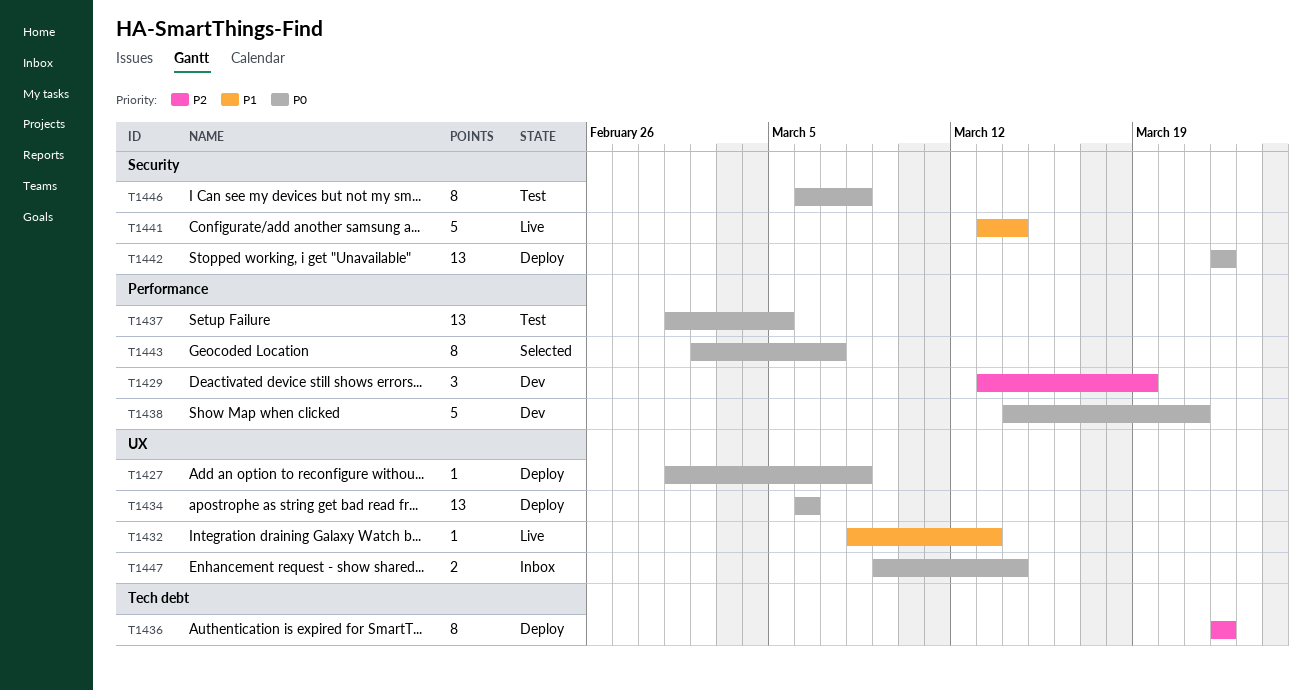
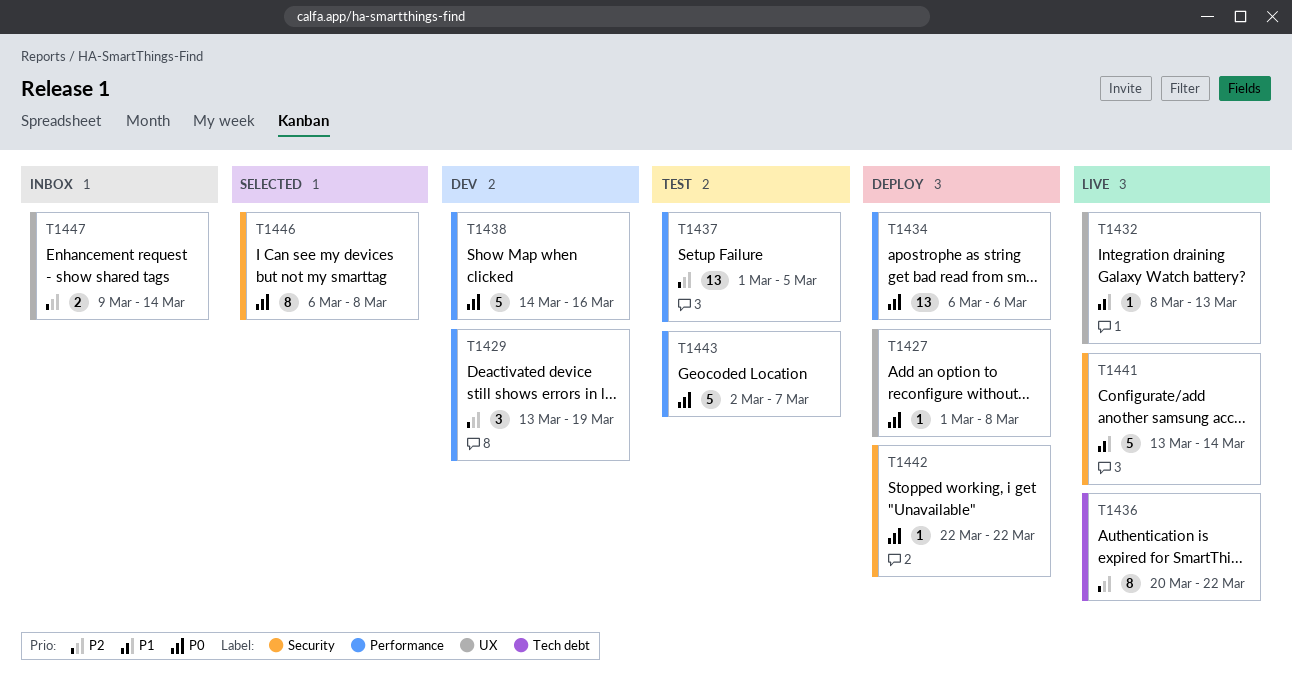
T1434, label: UX -> Performance
T1436, status: Deploy -> Live
T1436, start: Mar 22 -> Mar 20
T1437, priority: P0 -> P2
T1438, due: Mar 21 -> Mar 16
T1442, estimate: 13 -> 1
T1443, status: Selected -> Test
T1443, estimate: 8 -> 5
T1446, status: Test -> Selected
T1447, priority: P0 -> P2

